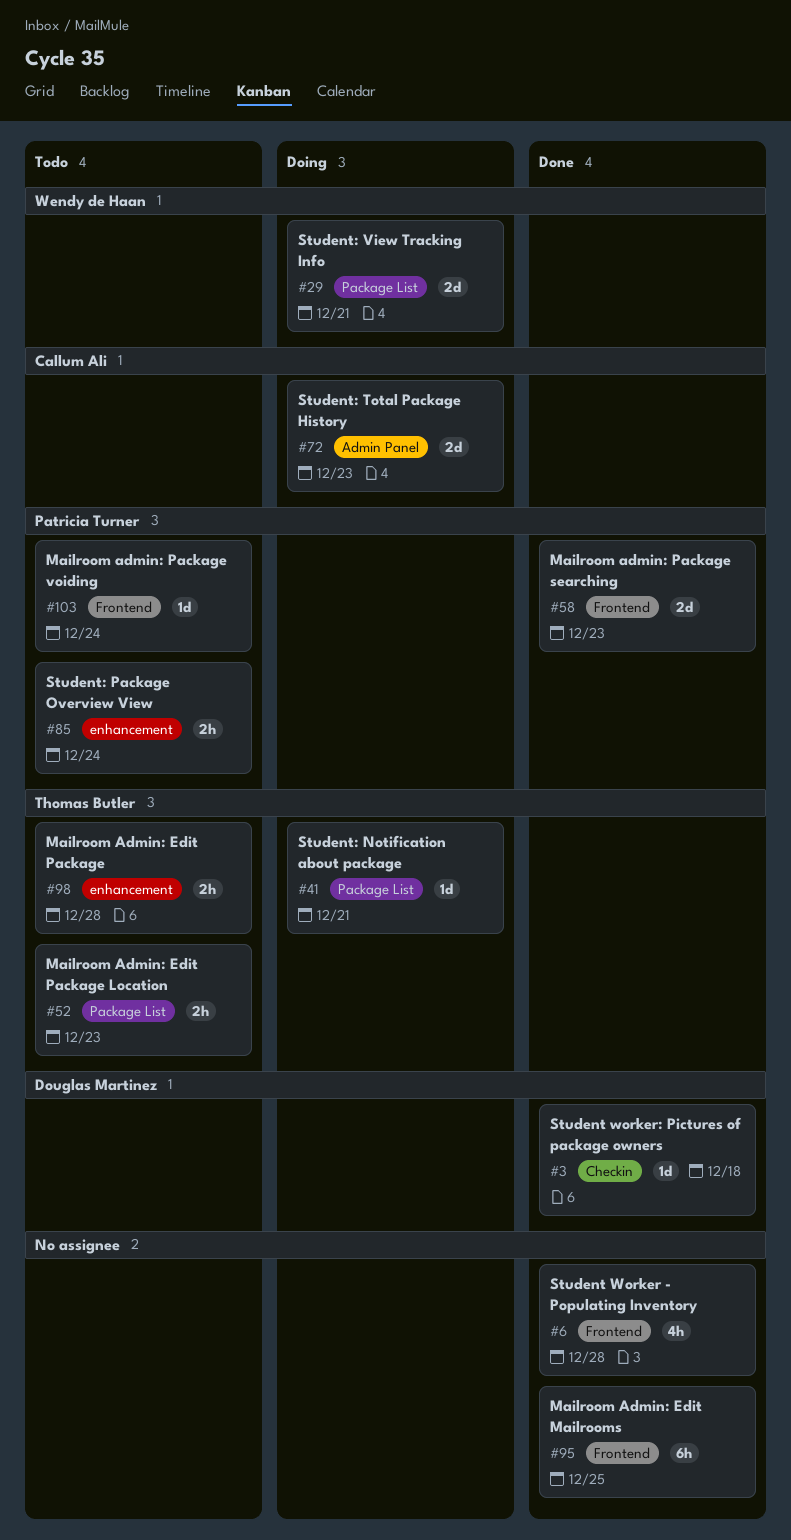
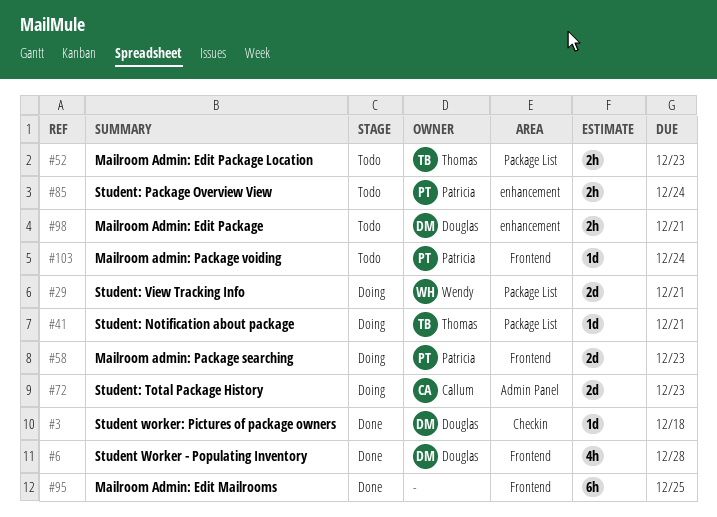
#6, owner: none -> Douglas Martinez
#58, status: Done -> Doing
#98, owner: Thomas Butler -> Douglas Martinez
#98, due: Dec 28 -> Dec 21

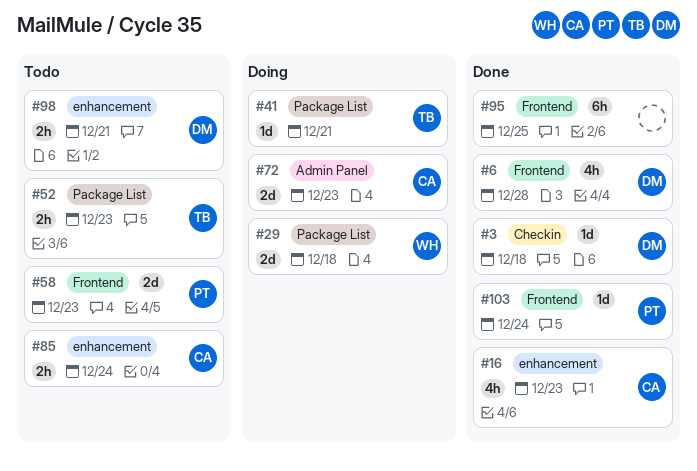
#16: none -> present
#29, due: Dec 21 -> Dec 18
#58, status: Doing -> Todo
#85, owner: Patricia -> Callum
#103, status: Todo -> Done

